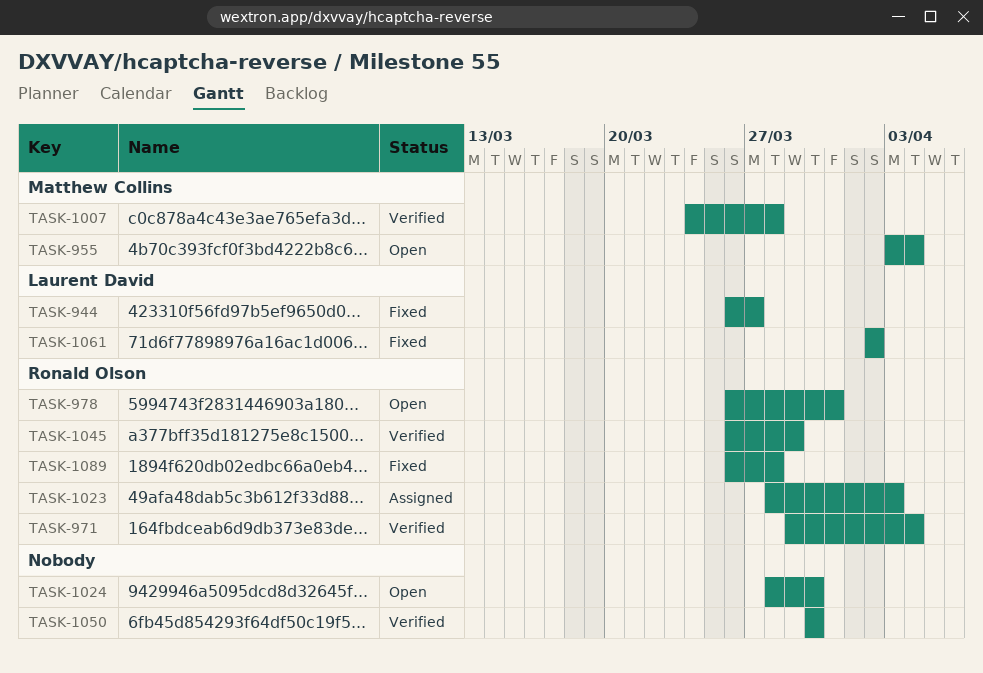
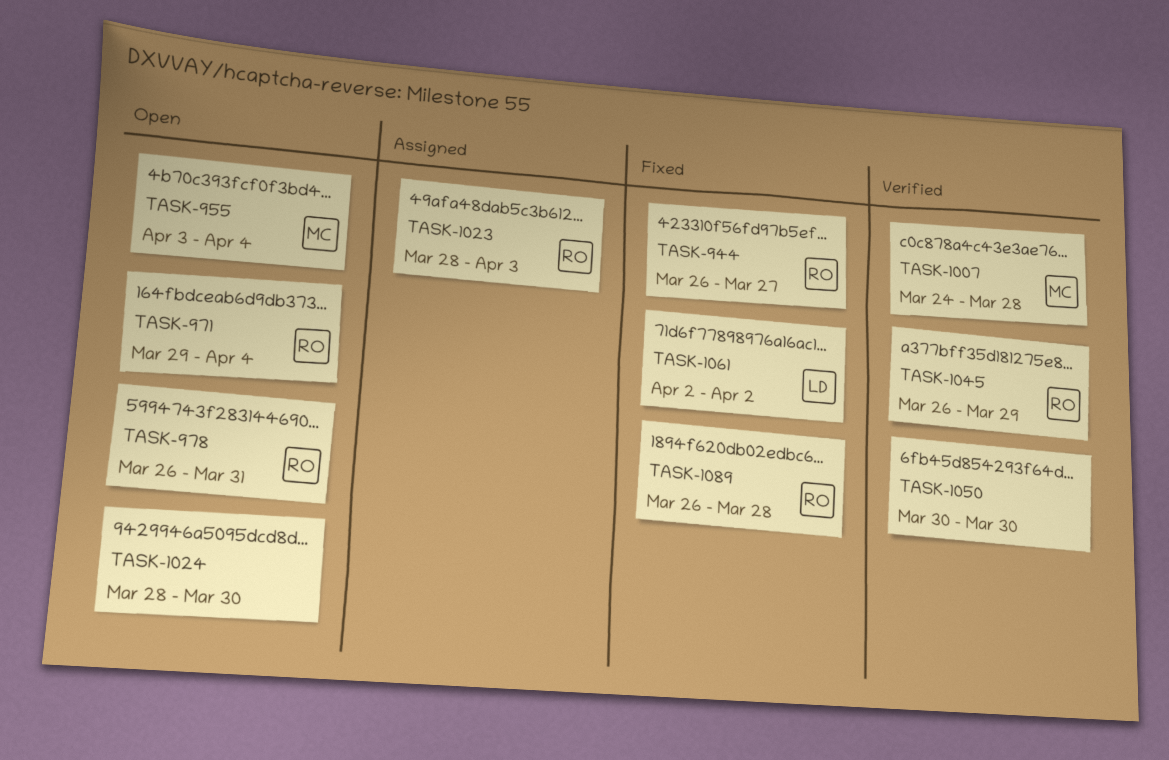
TASK-944, owner: Laurent David -> Ronald Olson
TASK-971, status: Verified -> Open

